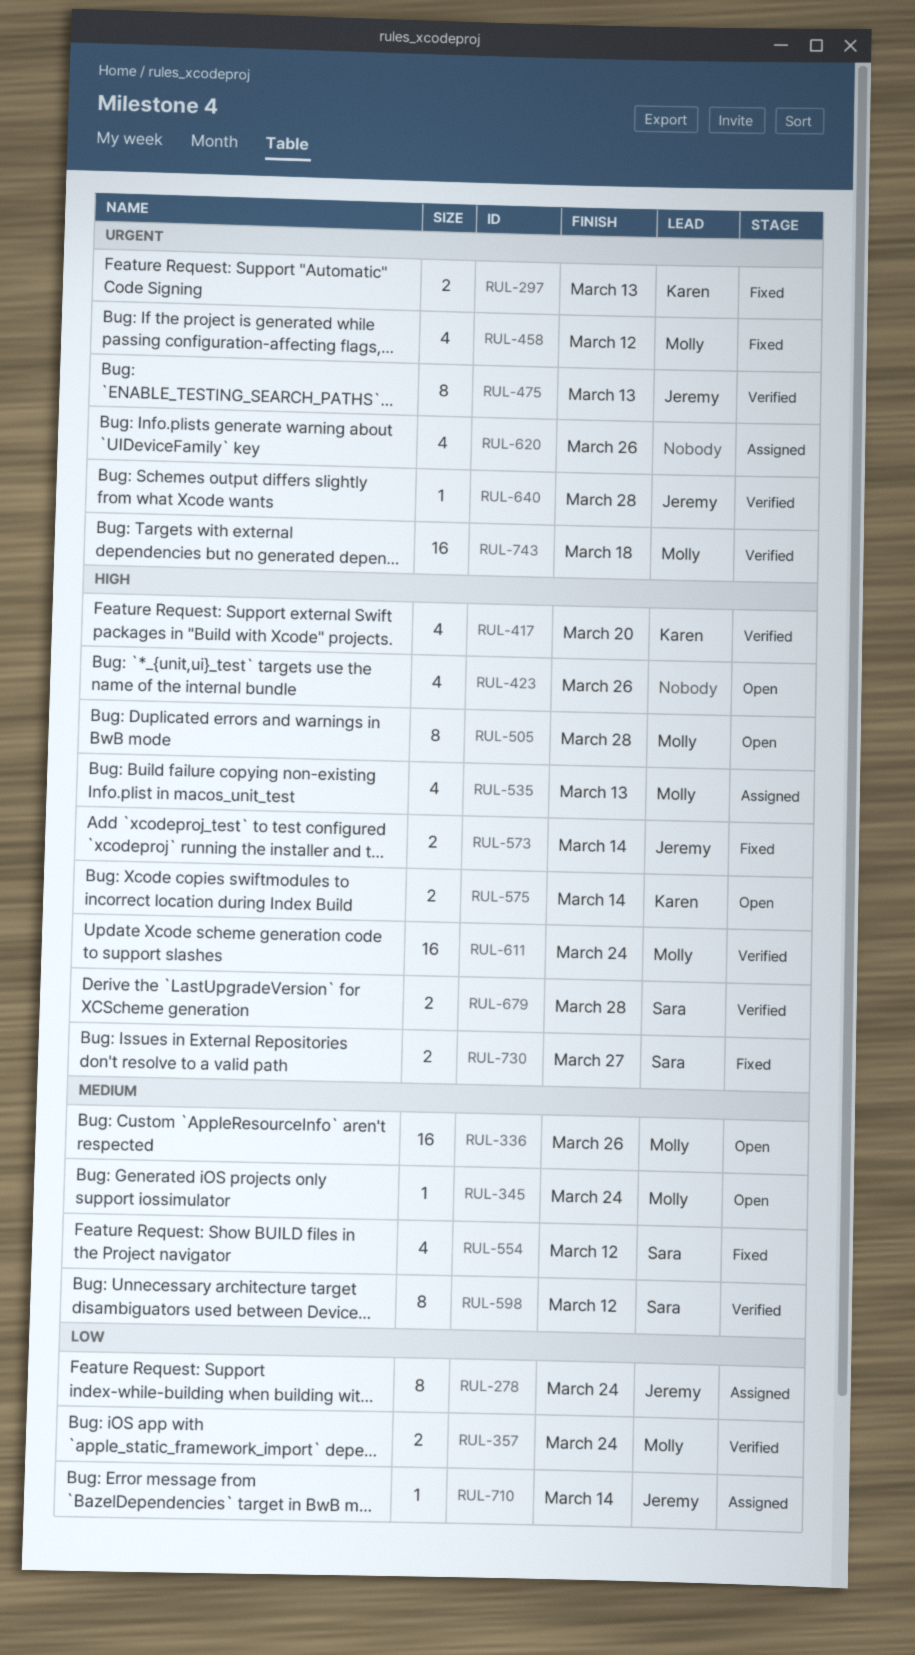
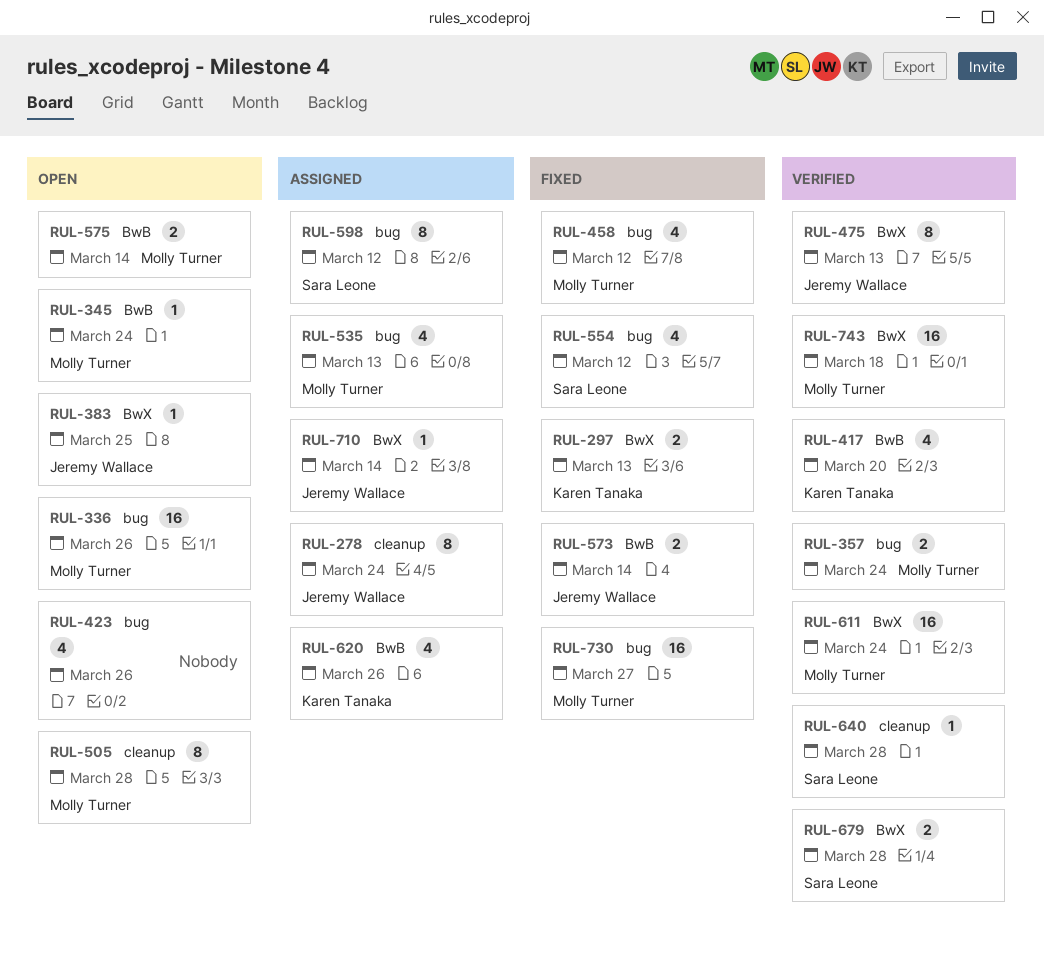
RUL-383: none -> present
RUL-575, owner: Karen Tanaka -> Molly Turner
RUL-598, status: Verified -> Assigned
RUL-620, owner: none -> Karen Tanaka
RUL-640, owner: Jeremy Wallace -> Sara Leone
RUL-730, owner: Sara Leone -> Molly Turner
RUL-730, estimate: 2 -> 16

